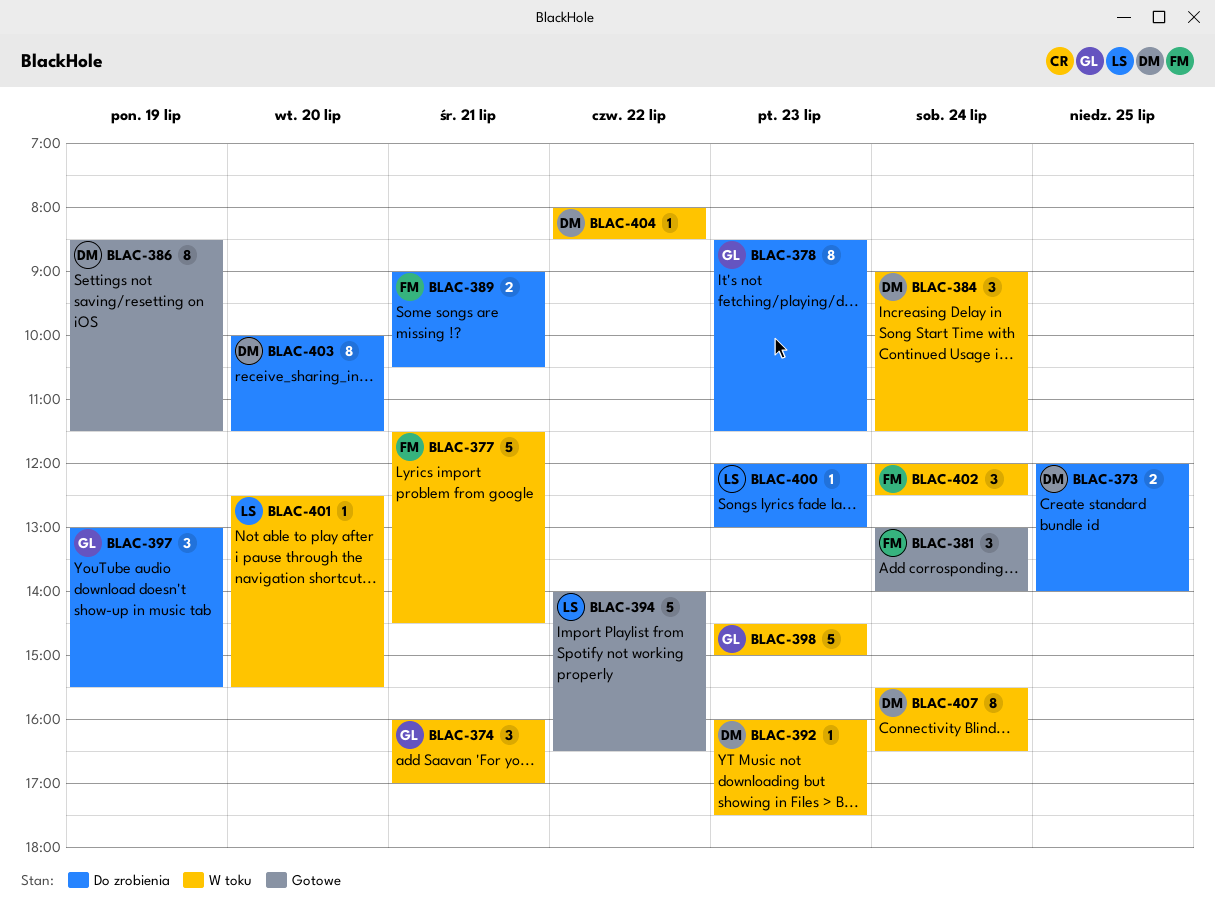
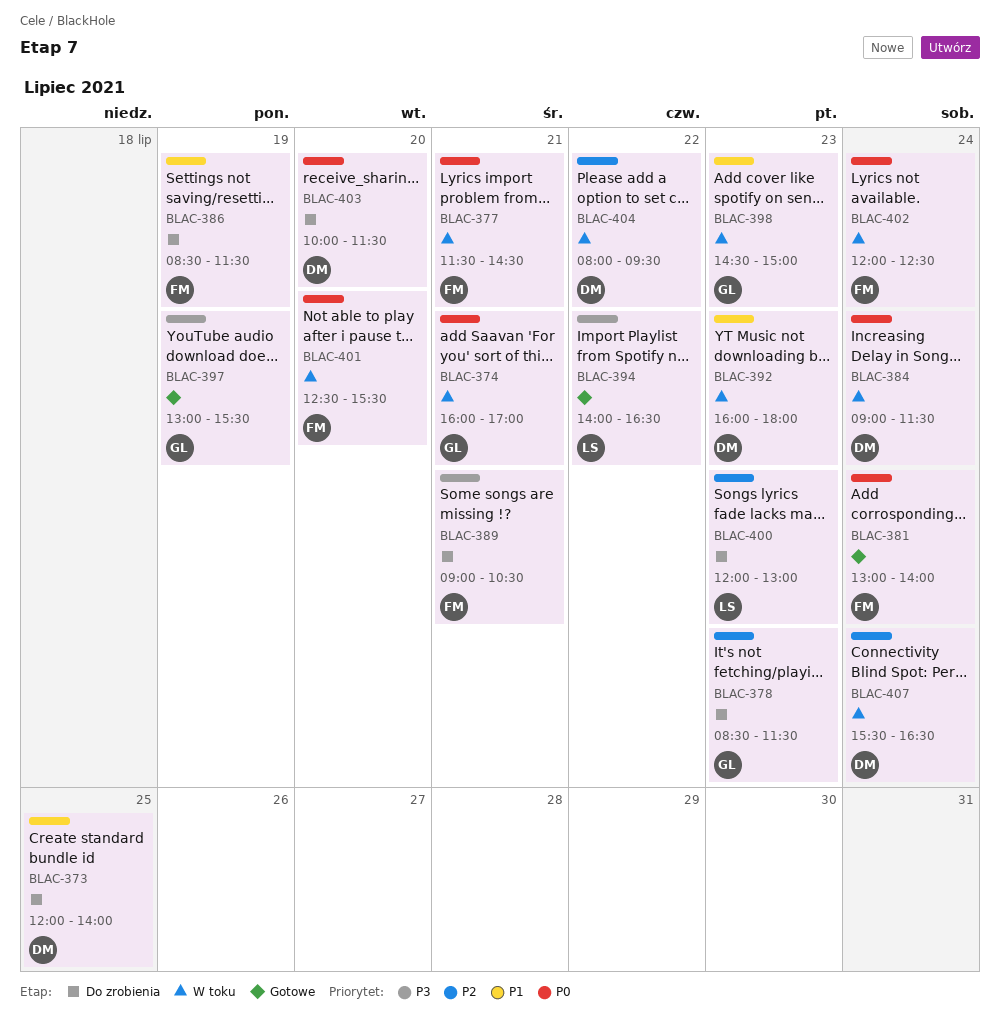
BLAC-386, status: Gotowe -> Do zrobienia
BLAC-386, owner: DM -> FM
BLAC-392, ends: 17:30 -> 18:00
BLAC-397, status: Do zrobienia -> Gotowe
BLAC-401, owner: LS -> FM
BLAC-404, ends: 08:30 -> 09:30

